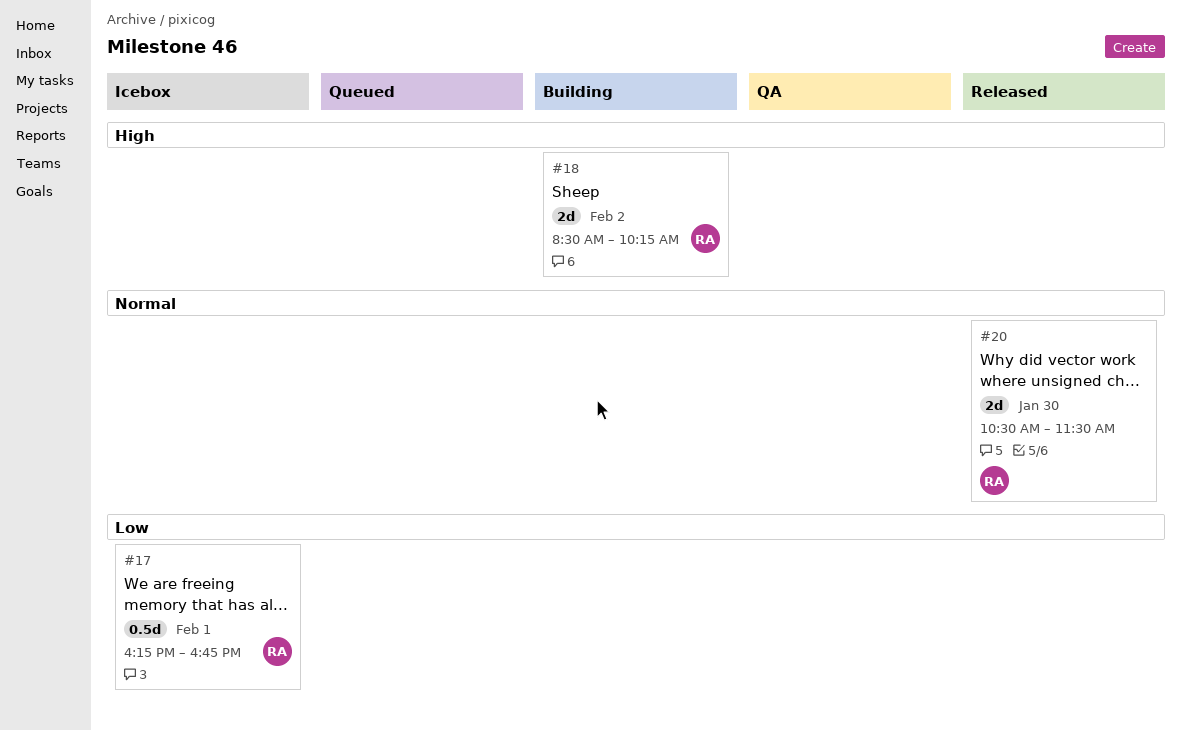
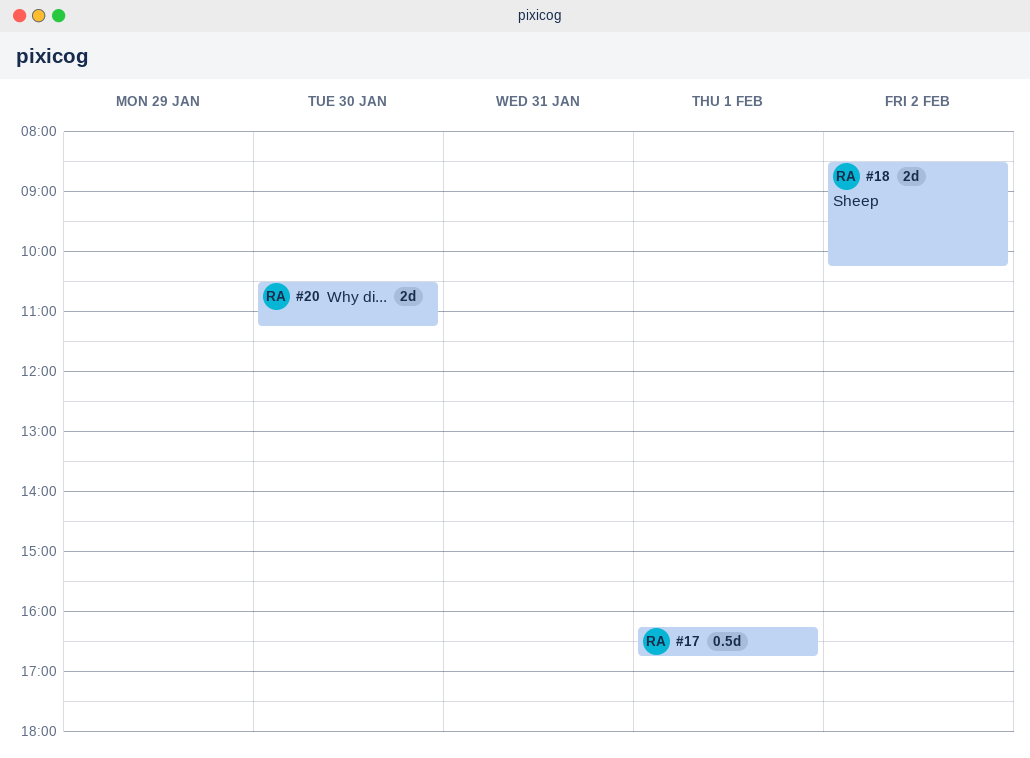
#20, ends: 11:30 -> 11:15

